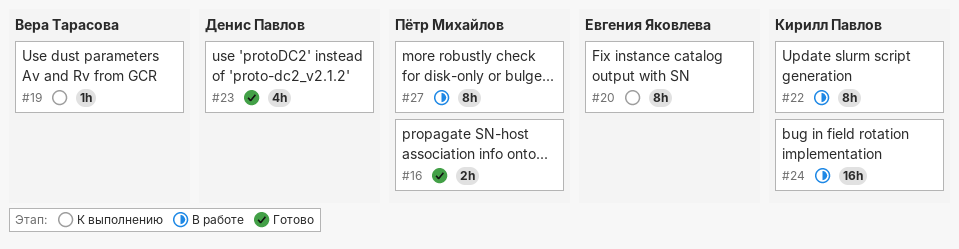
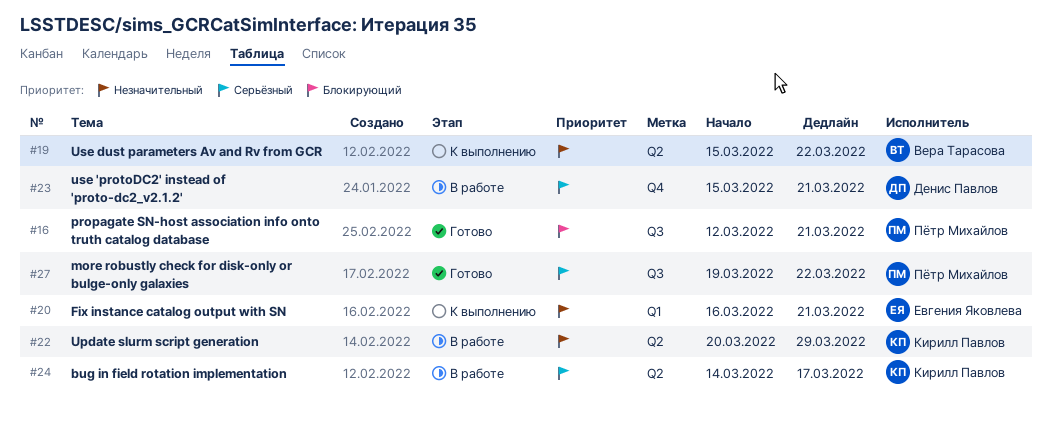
#23, status: Готово -> В работе
#27, status: В работе -> Готово

